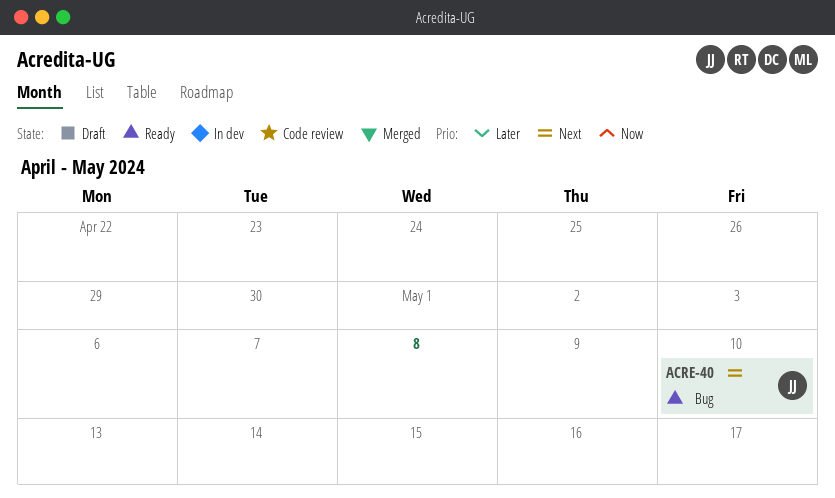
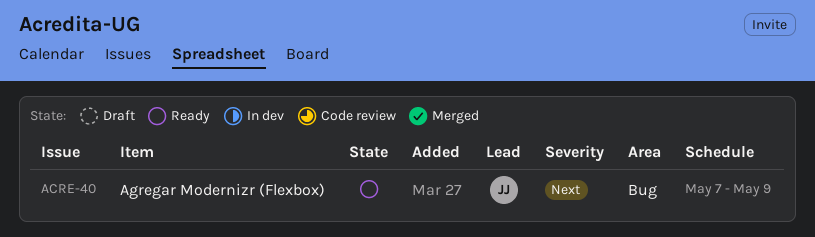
ACRE-40, due: May 10 -> May 9

